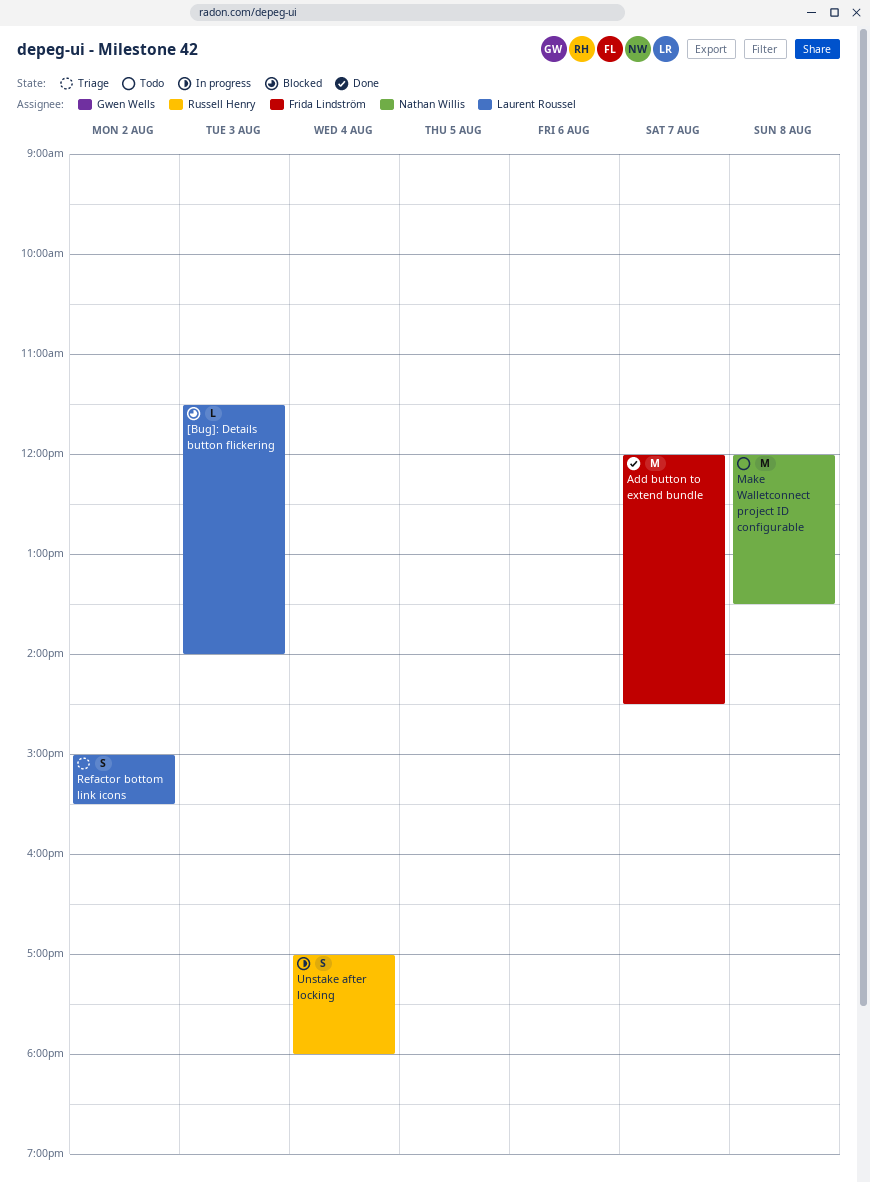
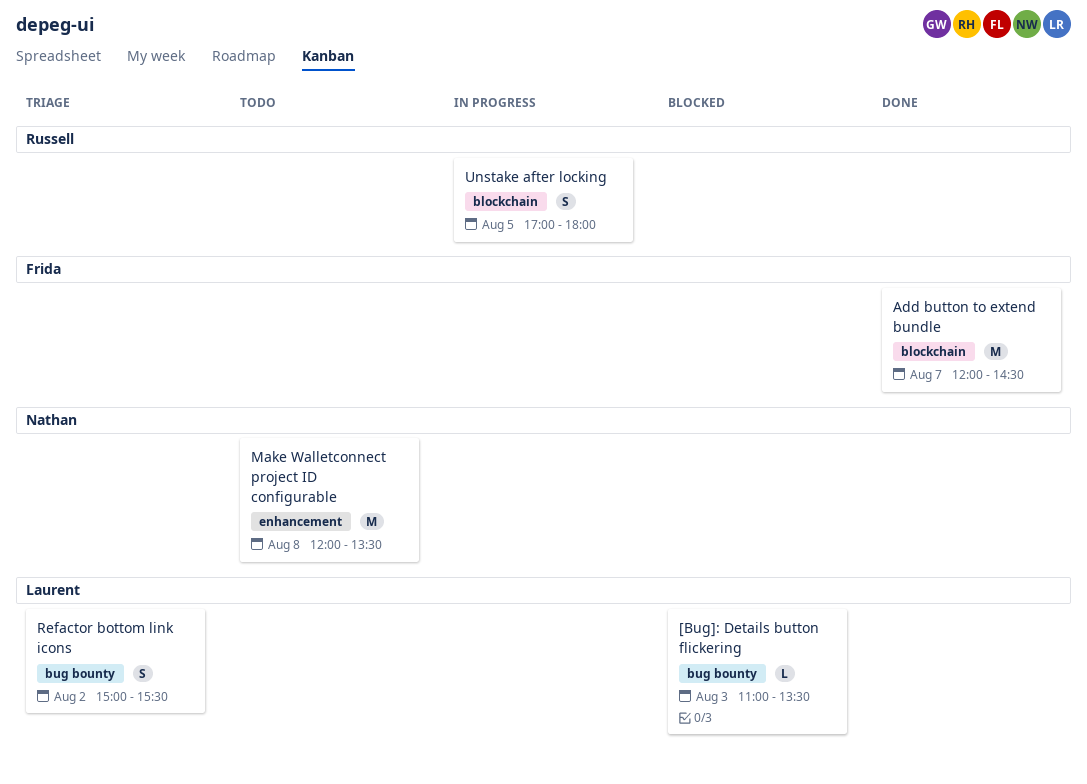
[Bug]: Details button flickering, begins: 11:30 -> 11:00
[Bug]: Details button flickering, ends: 14:00 -> 13:30
Unstake after locking, day: Aug 4 -> Aug 5

